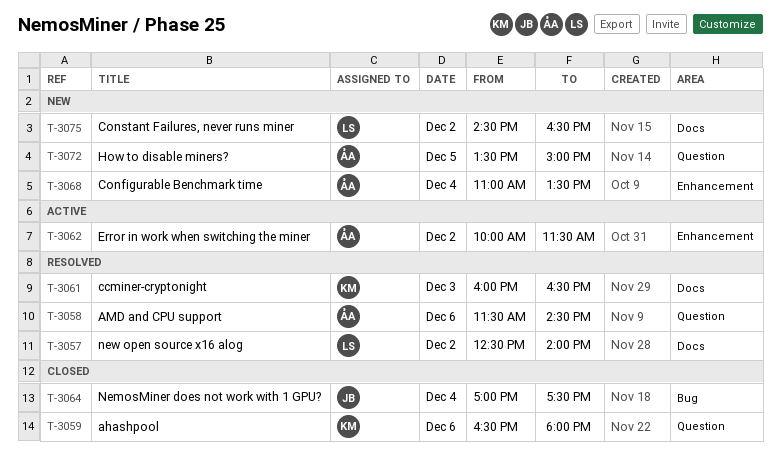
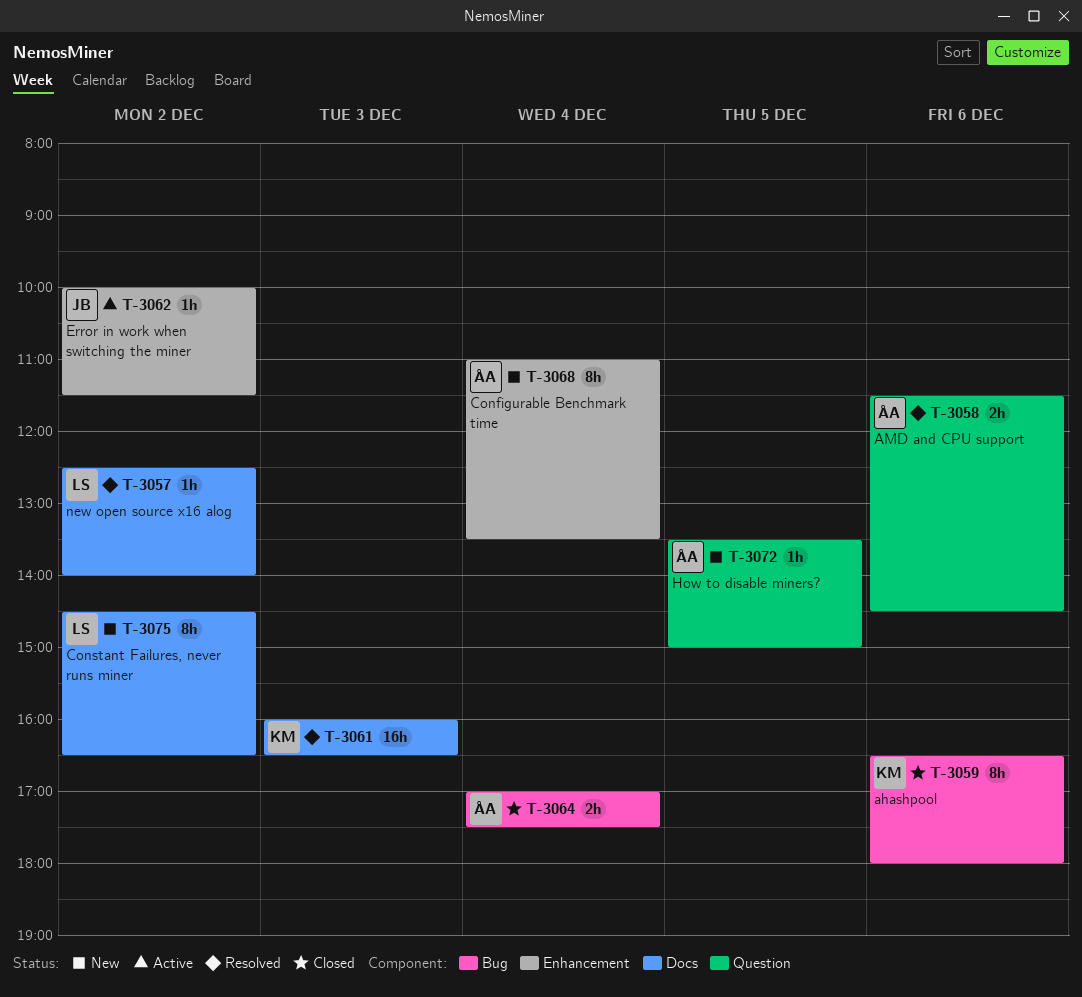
T-3059, label: Question -> Bug
T-3062, owner: ÅA -> JB
T-3064, owner: JB -> ÅA

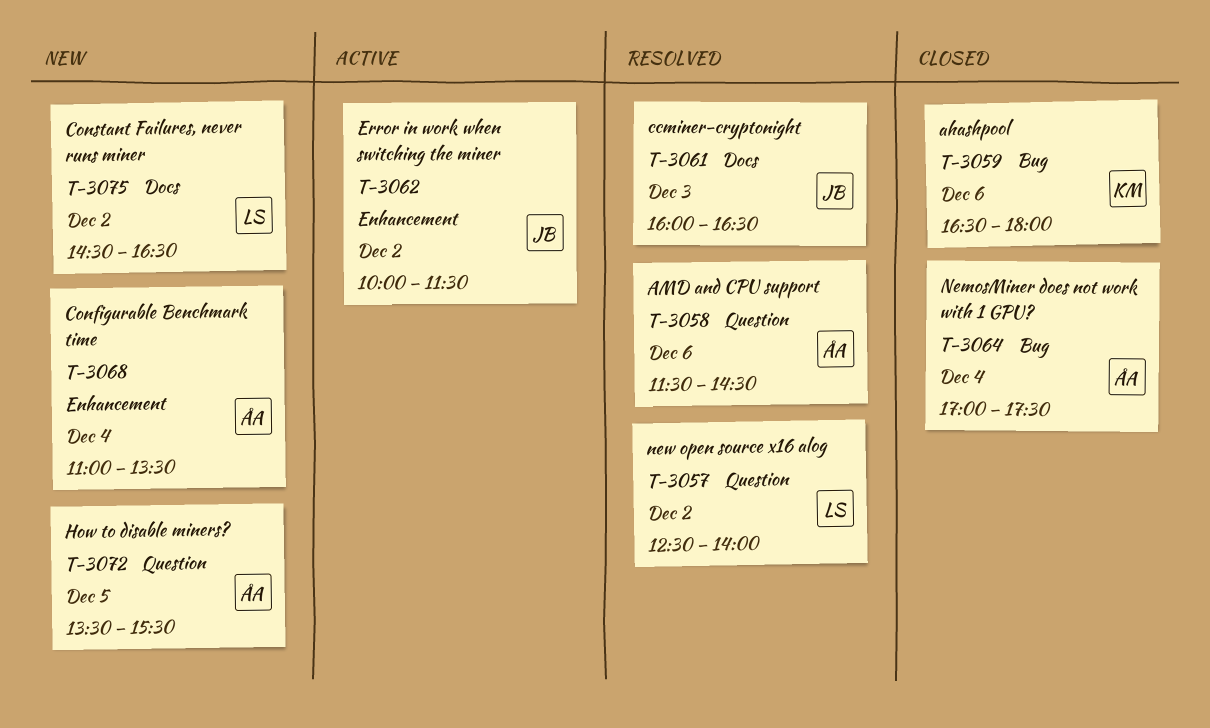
T-3057, label: Docs -> Question
T-3061, owner: KM -> JB
T-3072, ends: 15:00 -> 15:30

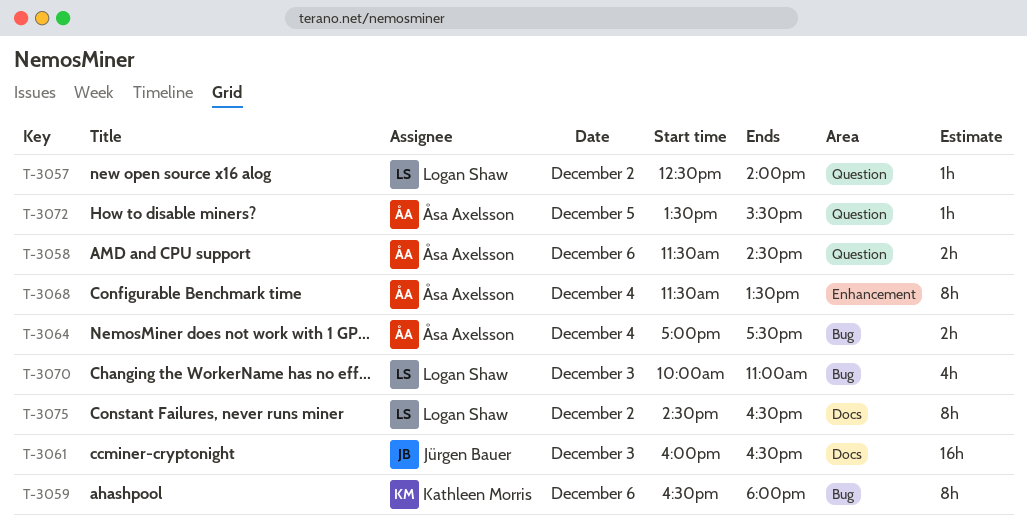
T-3062: present -> none
T-3068, begins: 11:00 -> 11:30
T-3070: none -> present

